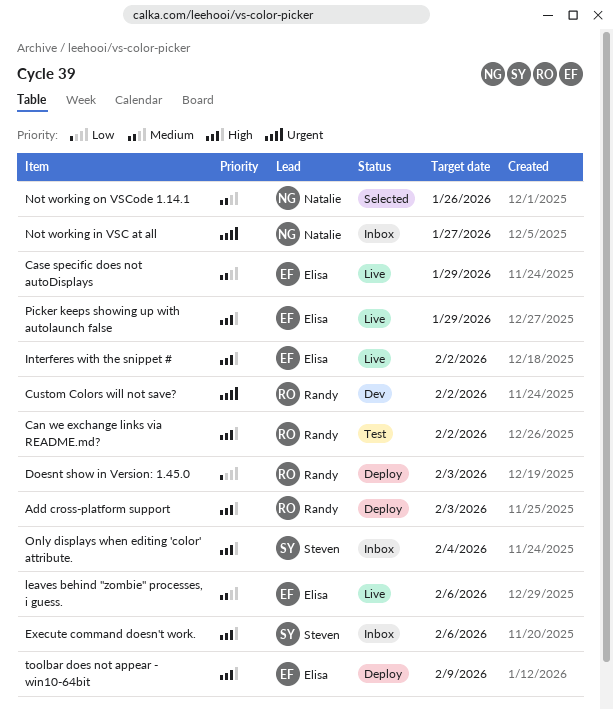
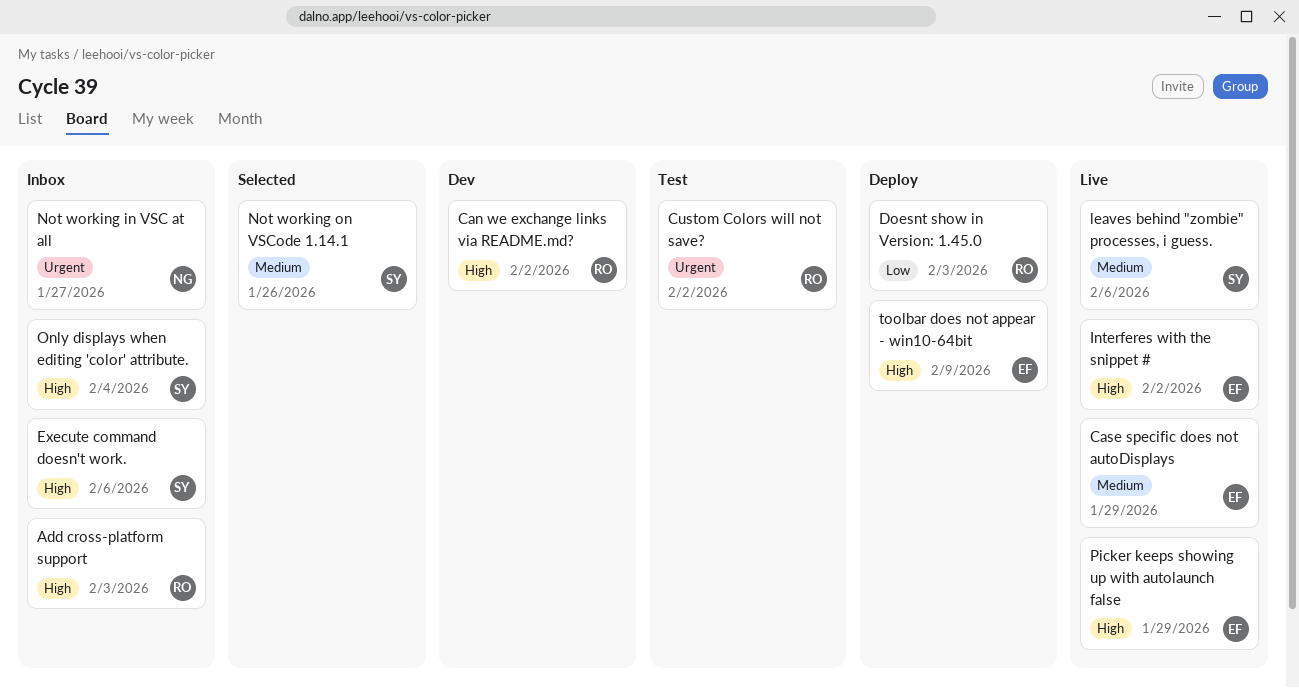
Add cross-platform support, status: Deploy -> Inbox
Can we exchange links via README.md?, status: Test -> Dev
Custom Colors will not save?, status: Dev -> Test
leaves behind "zombie" processes, i guess., owner: Elisa -> Steven
Not working on VSCode 1.14.1, owner: Natalie -> Steven

